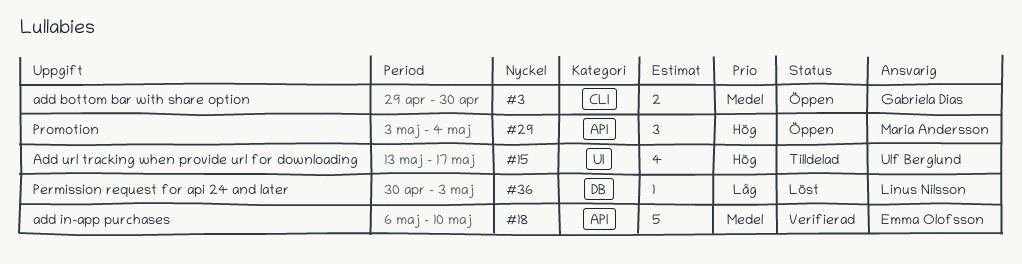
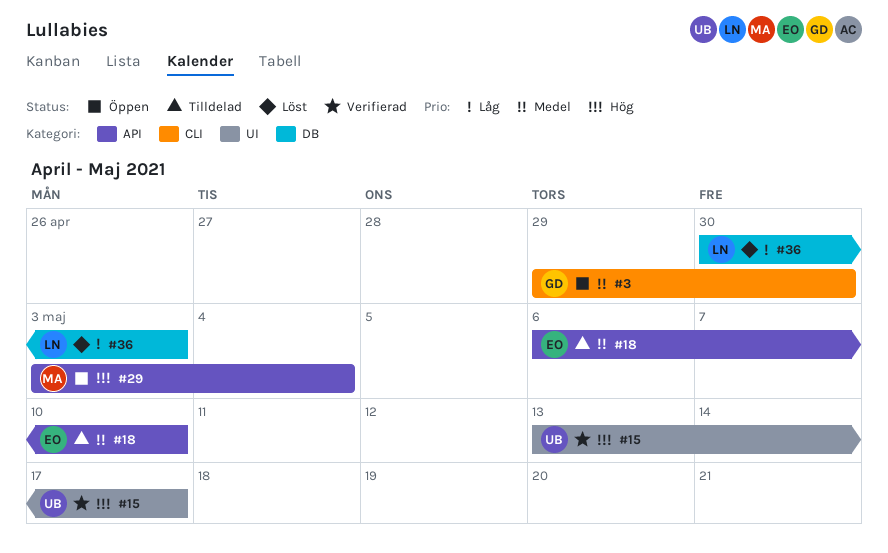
#15, status: Tilldelad -> Verifierad
#18, status: Verifierad -> Tilldelad

